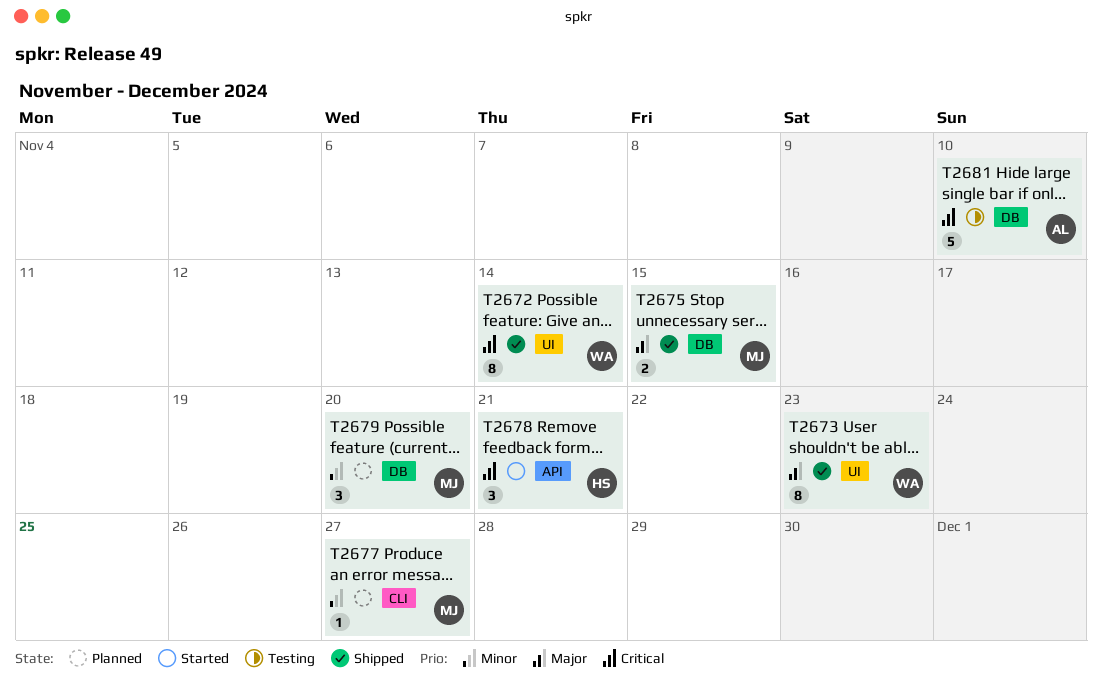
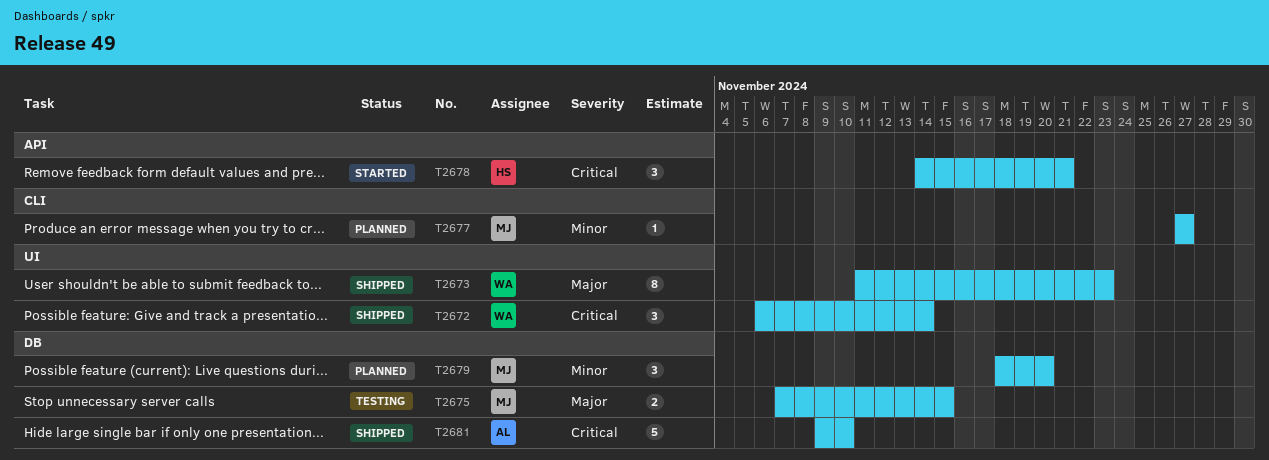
T2672, estimate: 8 -> 3
T2675, status: Shipped -> Testing
T2681, status: Testing -> Shipped

